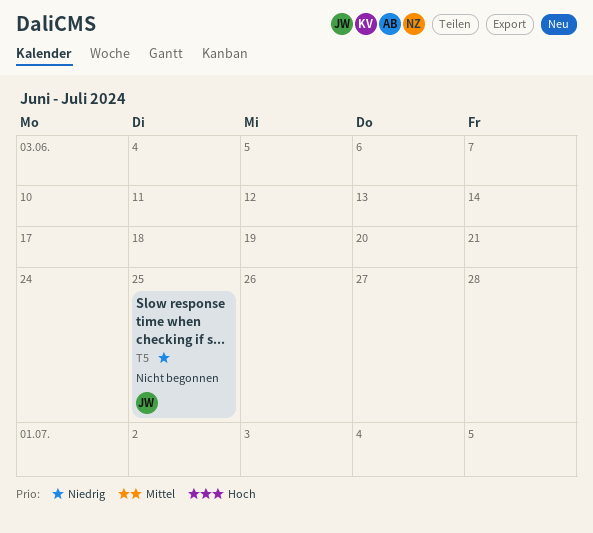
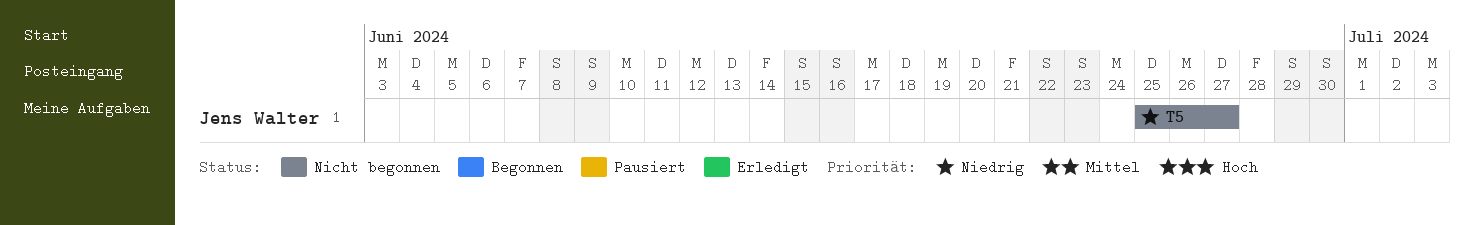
T5, due: Jun 25 -> Jun 27

